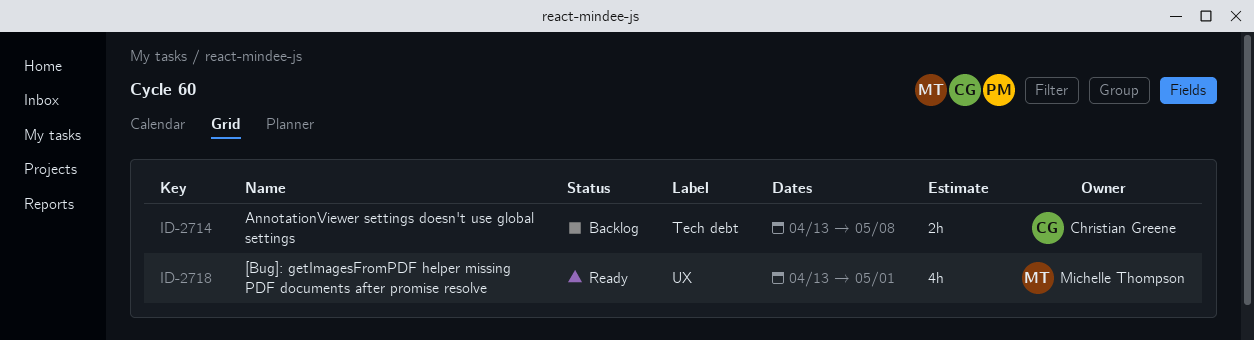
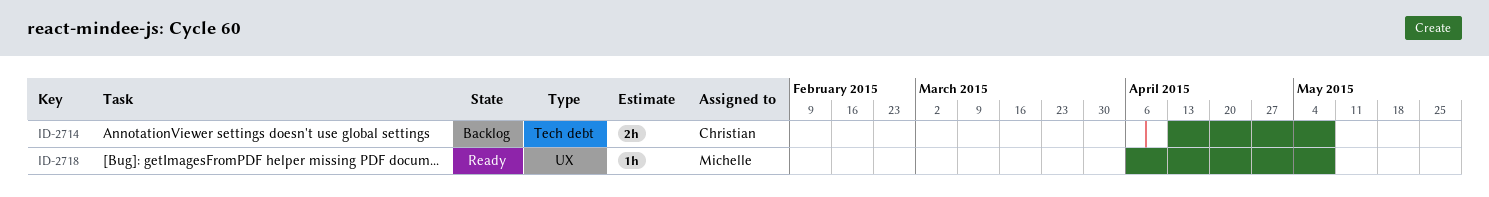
ID-2718, estimate: 4h -> 1h
ID-2718, start: Apr 13 -> Apr 6
ID-2718, due: May 1 -> May 8

